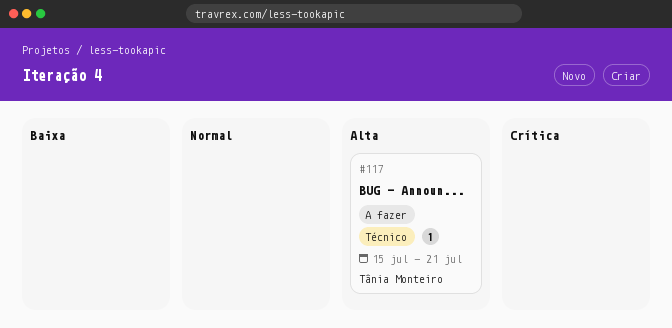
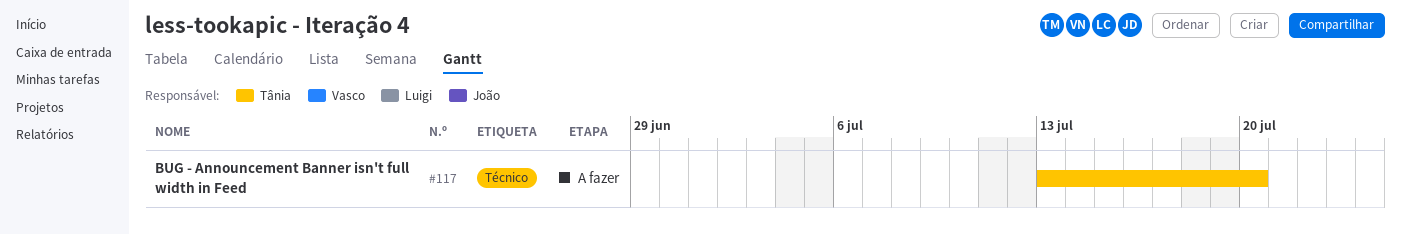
#117, start: Jul 15 -> Jul 13
#117, due: Jul 21 -> Jul 20

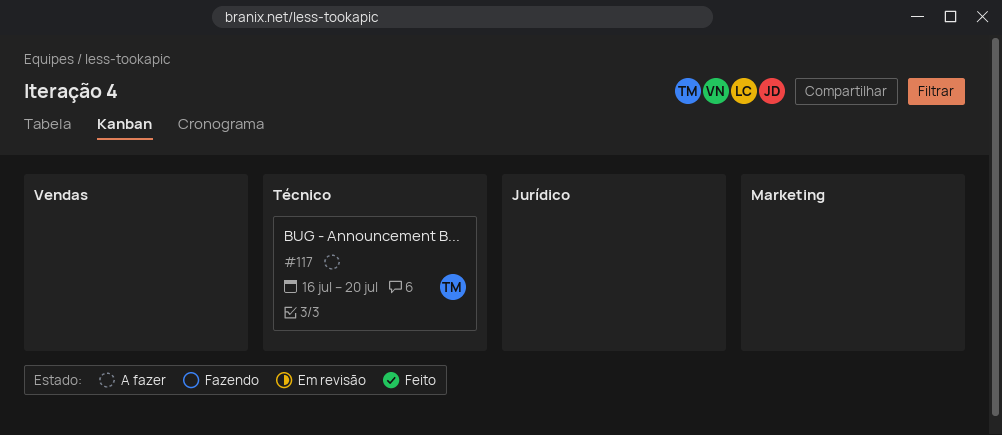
#117, start: Jul 13 -> Jul 16

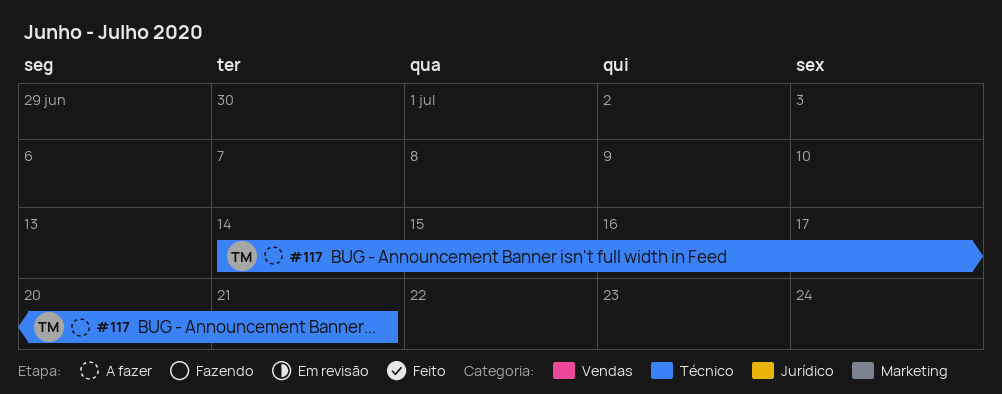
#117, start: Jul 16 -> Jul 14
#117, due: Jul 20 -> Jul 21

